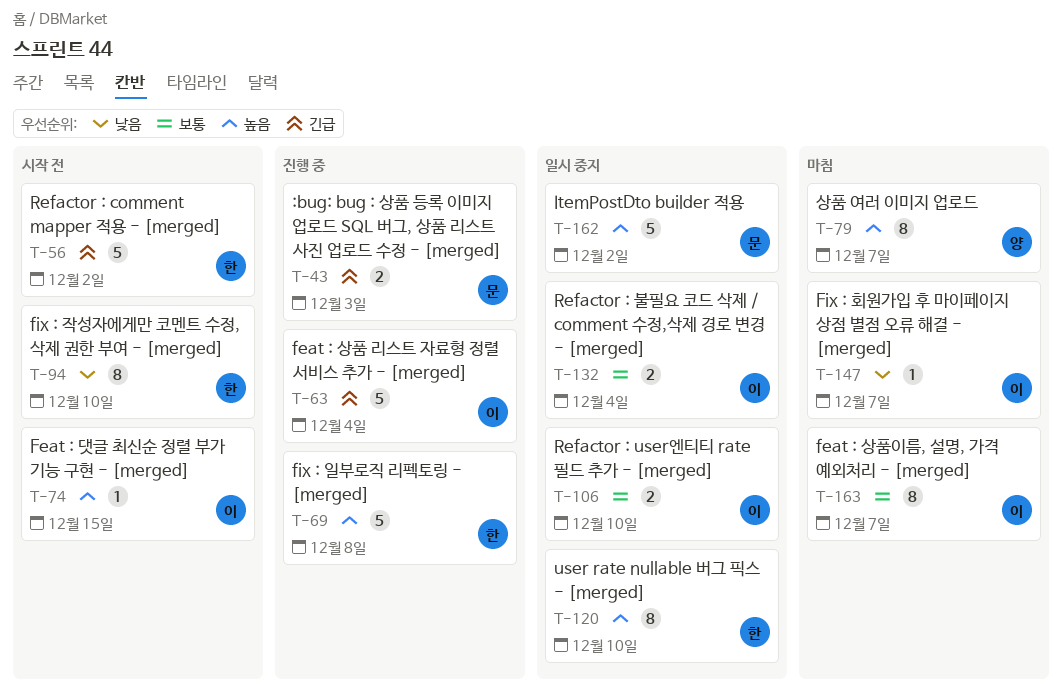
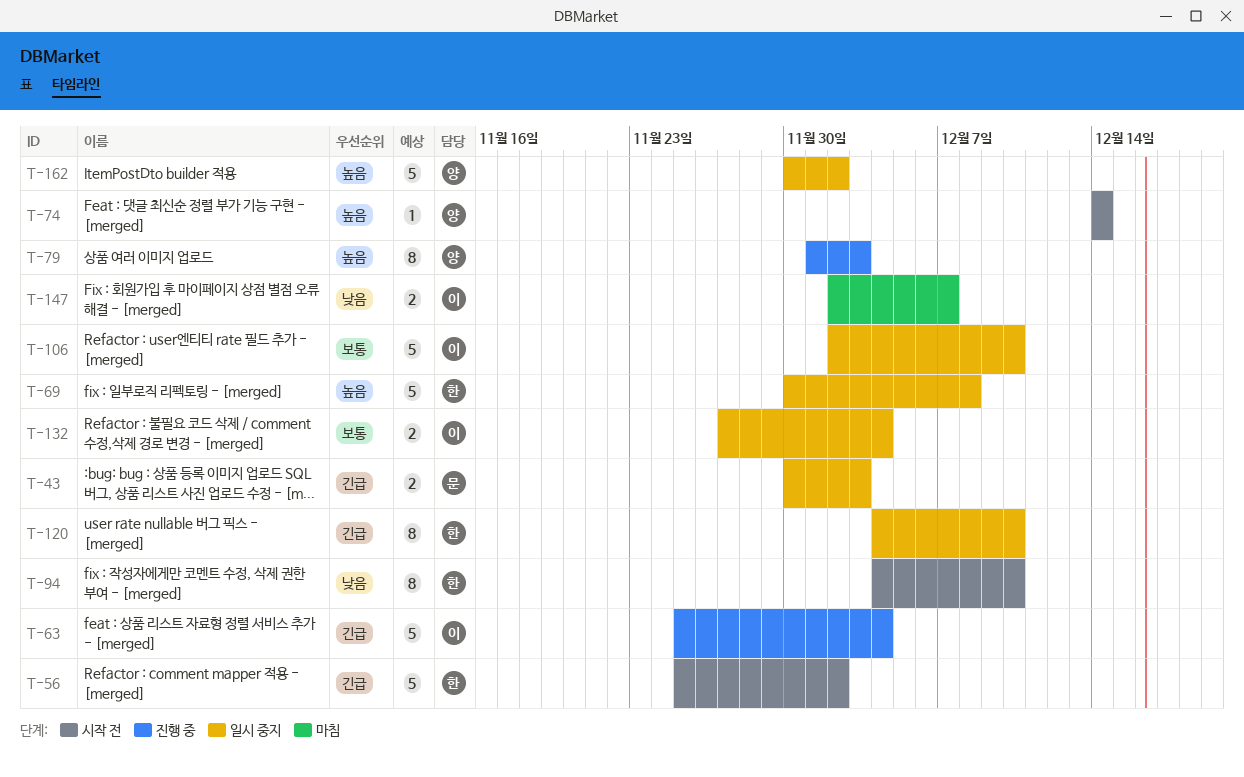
T-43, status: 진행 중 -> 일시 중지
T-69, status: 진행 중 -> 일시 중지
T-74, owner: 이 -> 양
T-74, due: Dec 15 -> Dec 14
T-79, status: 마침 -> 진행 중
T-79, due: Dec 7 -> Dec 3
T-106, estimate: 2 -> 5
T-120, priority: 높음 -> 긴급
T-147, estimate: 1 -> 2
T-162, owner: 문 -> 양
T-163: present -> none

